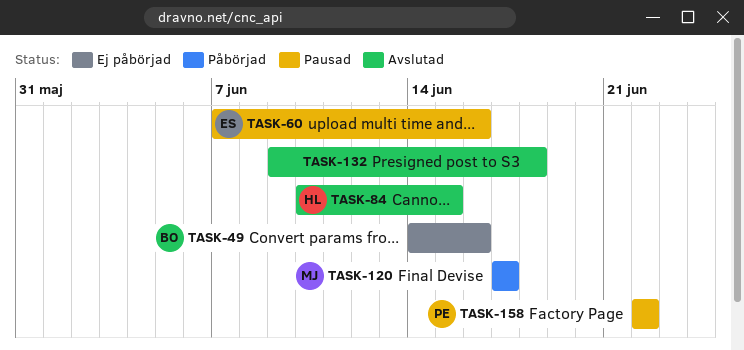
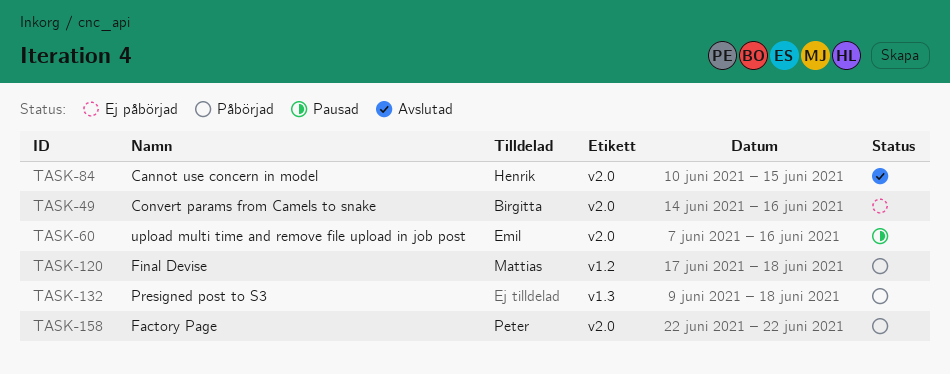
TASK-120, due: Jun 17 -> Jun 18
TASK-132, status: Avslutad -> Påbörjad
TASK-158, status: Pausad -> Påbörjad

